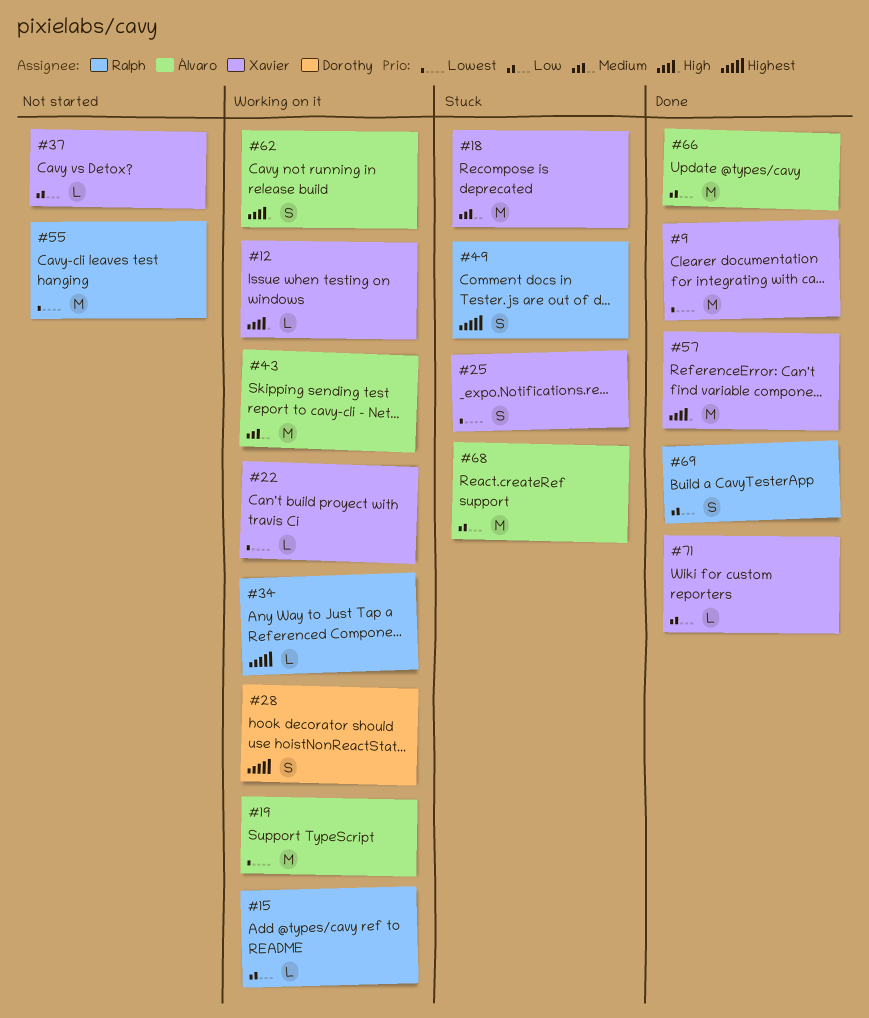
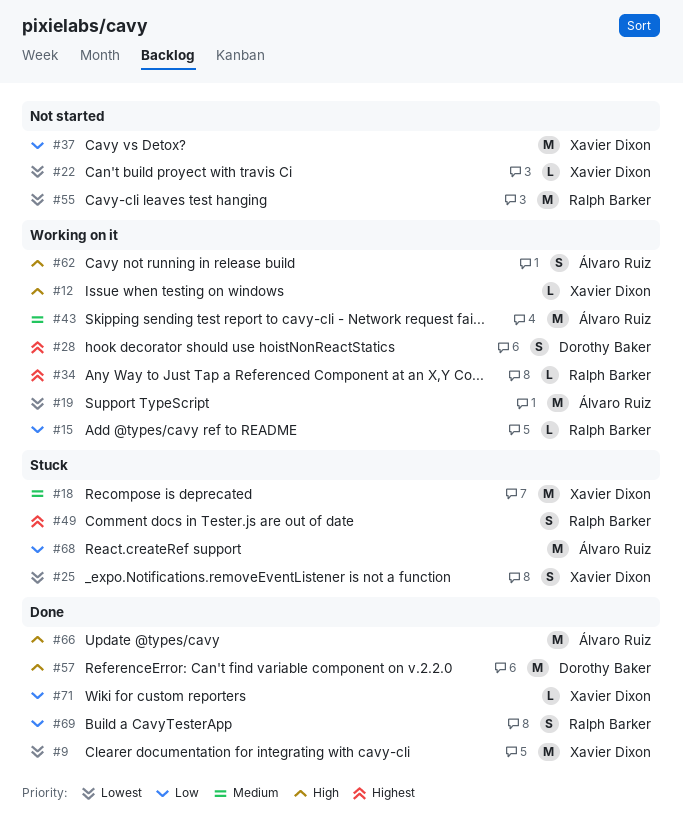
#22, status: Working on it -> Not started
#37, estimate: L -> M
#57, owner: Xavier Dixon -> Dorothy Baker
#66, priority: Low -> High

